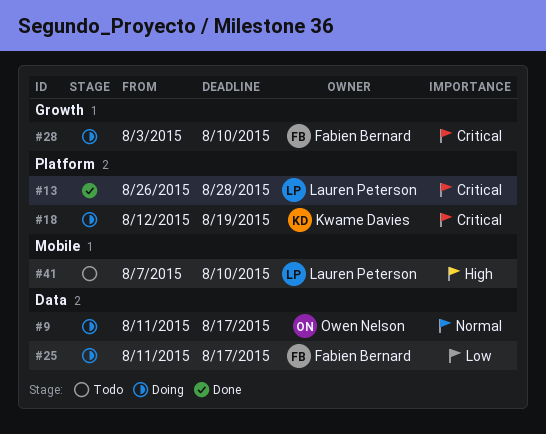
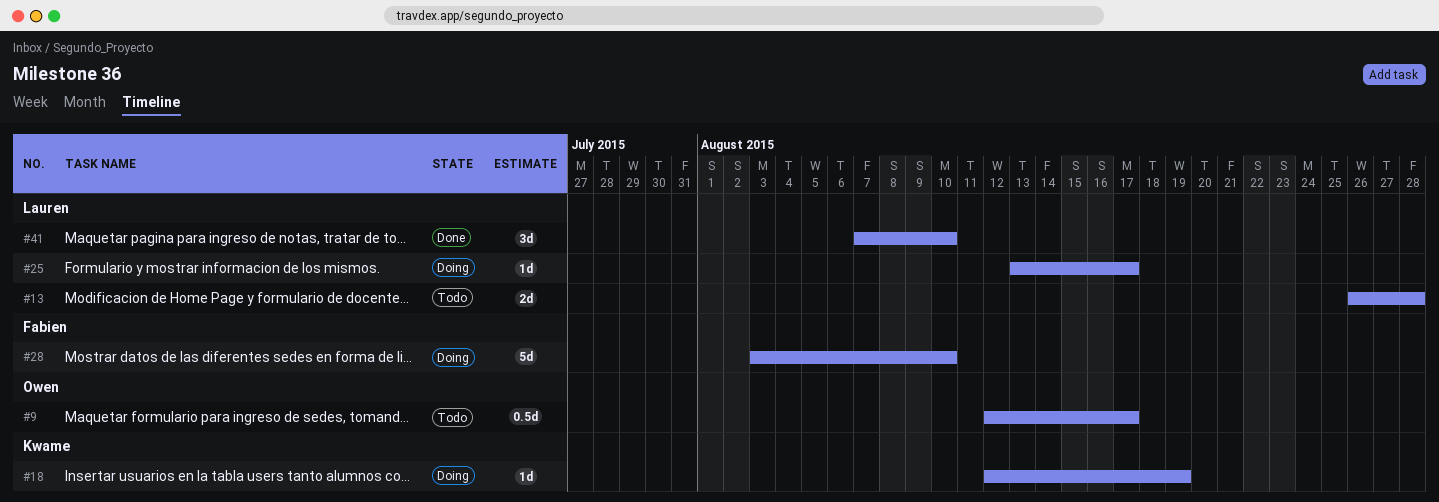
#9, status: Doing -> Todo
#9, start: Aug 11 -> Aug 12
#13, status: Done -> Todo
#25, owner: Fabien Bernard -> Lauren Peterson
#25, start: Aug 11 -> Aug 13
#41, status: Todo -> Done

